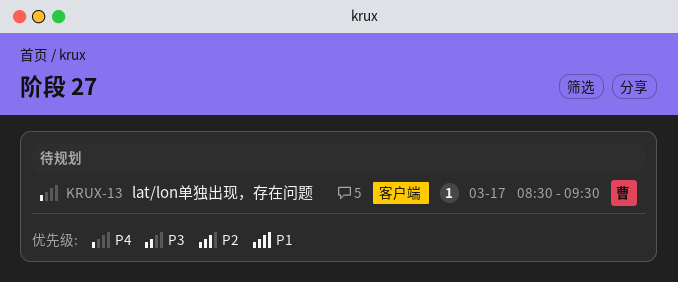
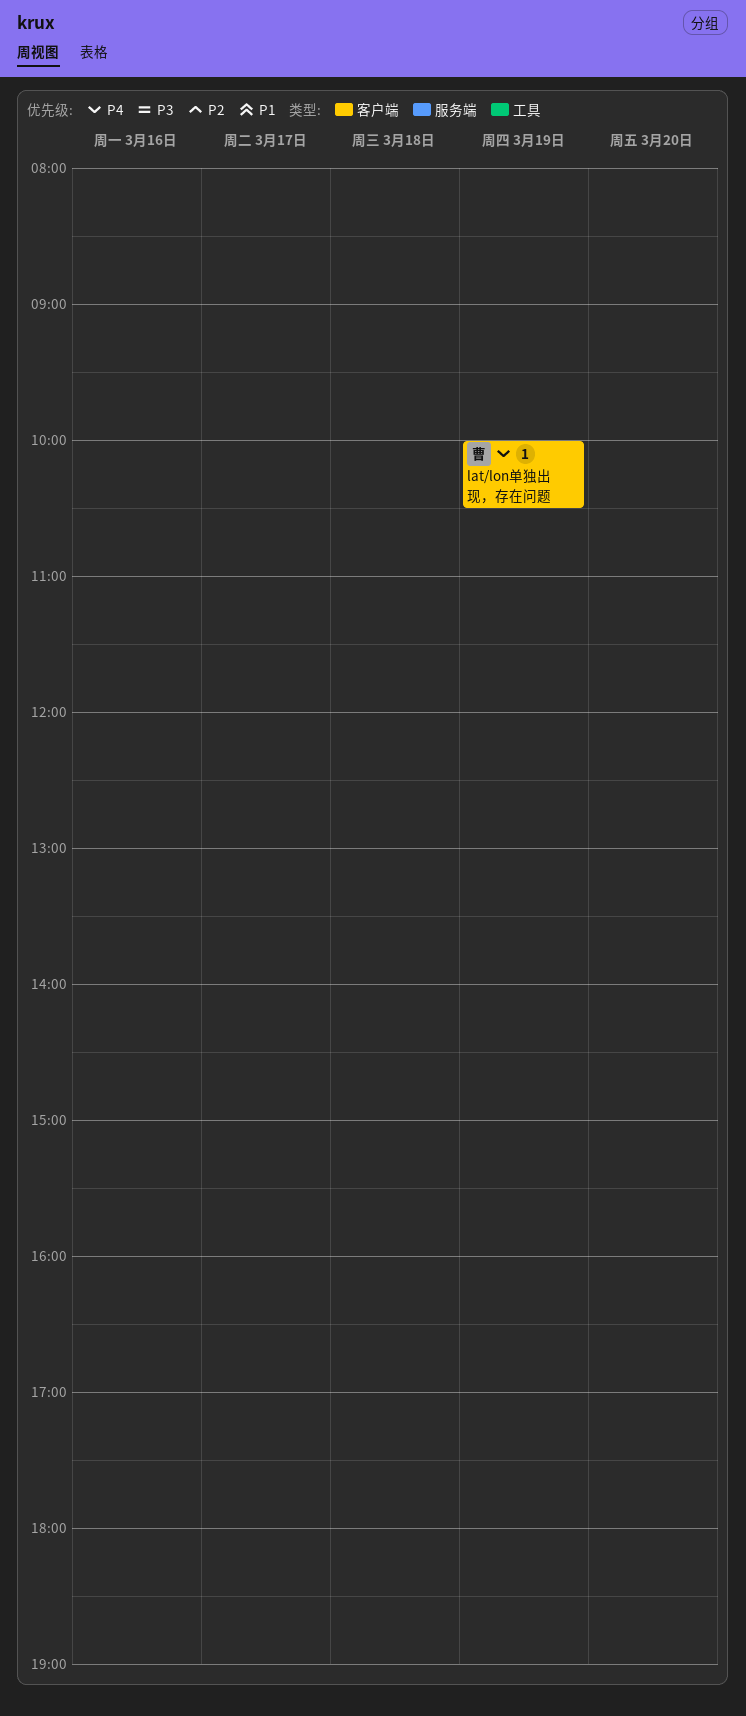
lat/lon单独出现，存在问题, day: Mar 17 -> Mar 19
lat/lon单独出现，存在问题, begins: 08:30 -> 10:00
lat/lon单独出现，存在问题, ends: 09:30 -> 10:30

